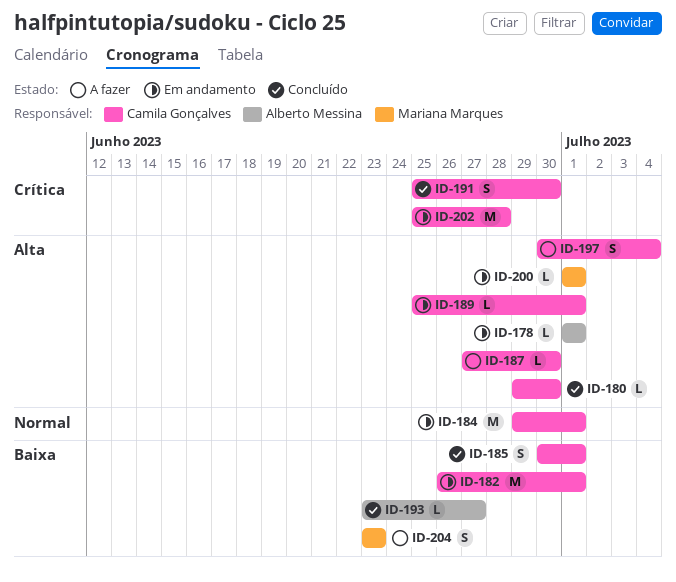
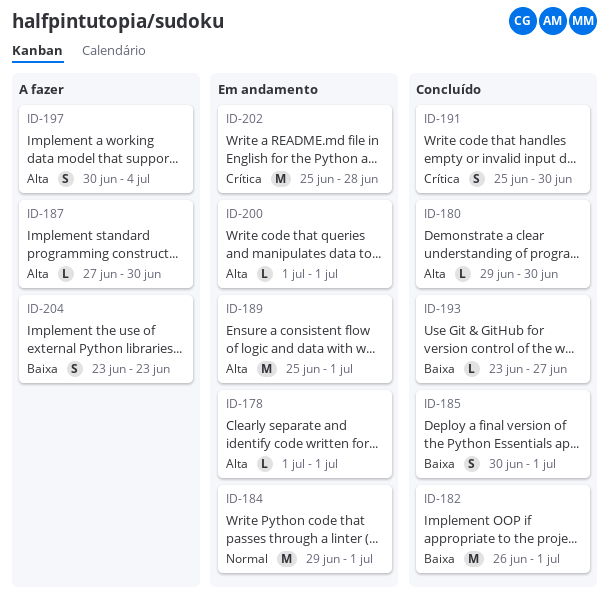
ID-182, status: Em andamento -> Concluído
ID-189, estimate: L -> M

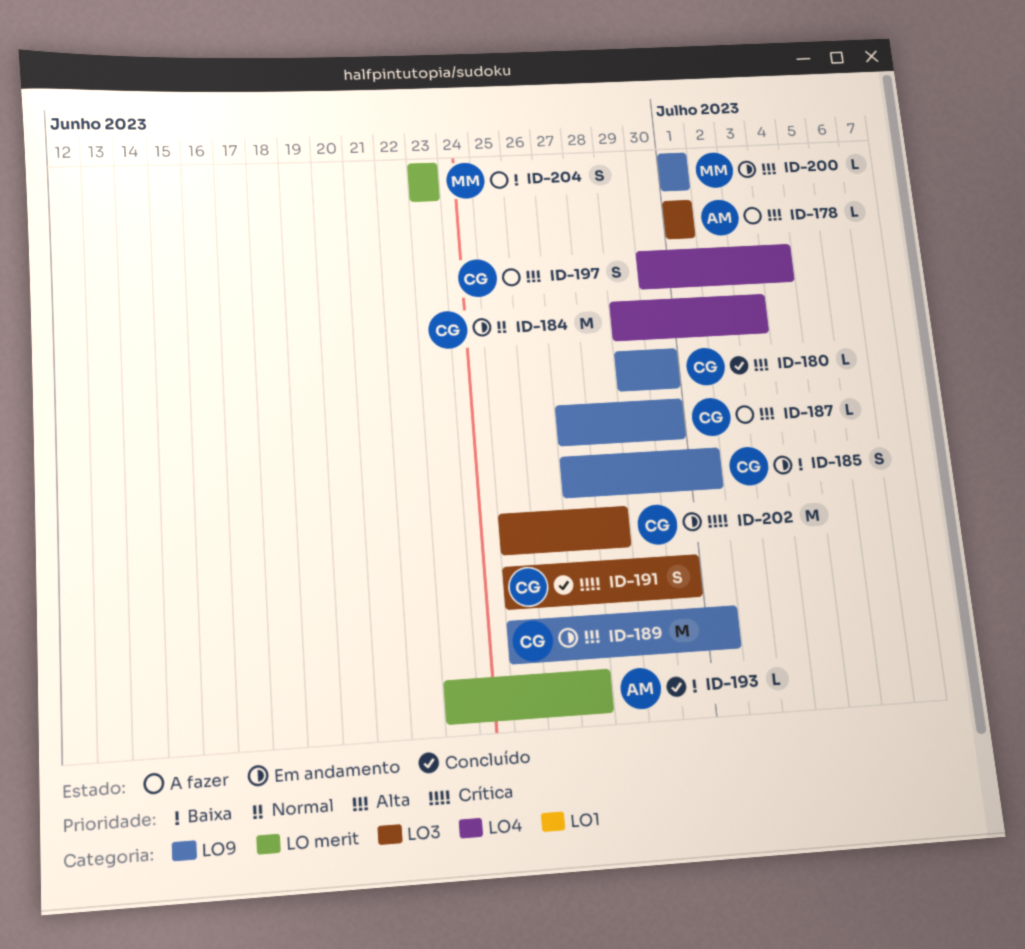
ID-178, status: Em andamento -> A fazer
ID-182: present -> none
ID-184, due: Jul 1 -> Jul 3
ID-185, status: Concluído -> Em andamento
ID-185, start: Jun 30 -> Jun 27

